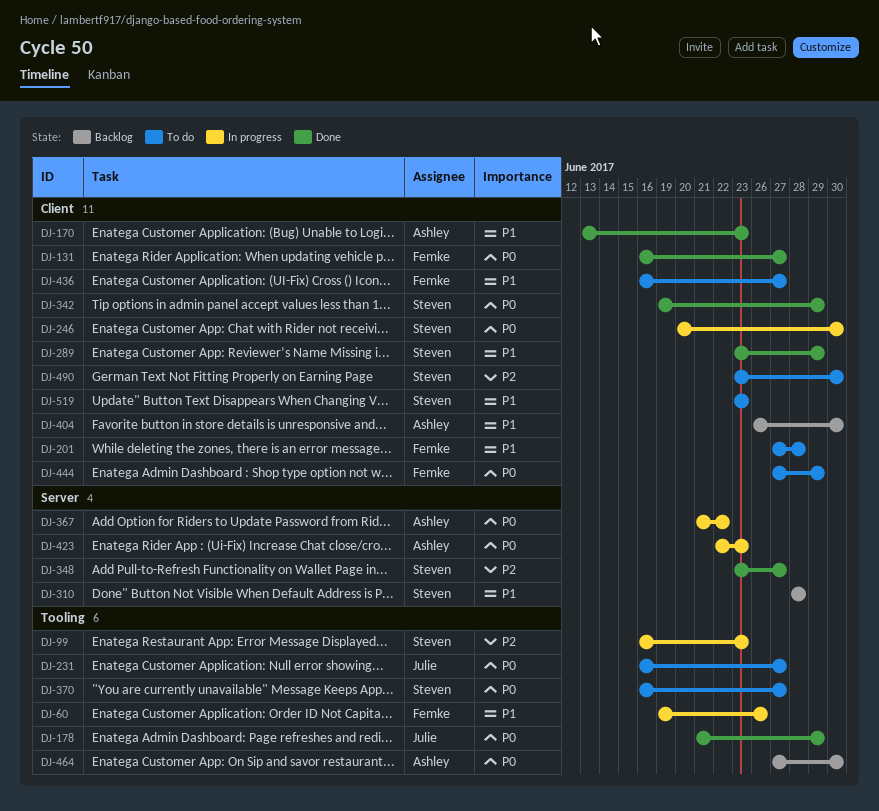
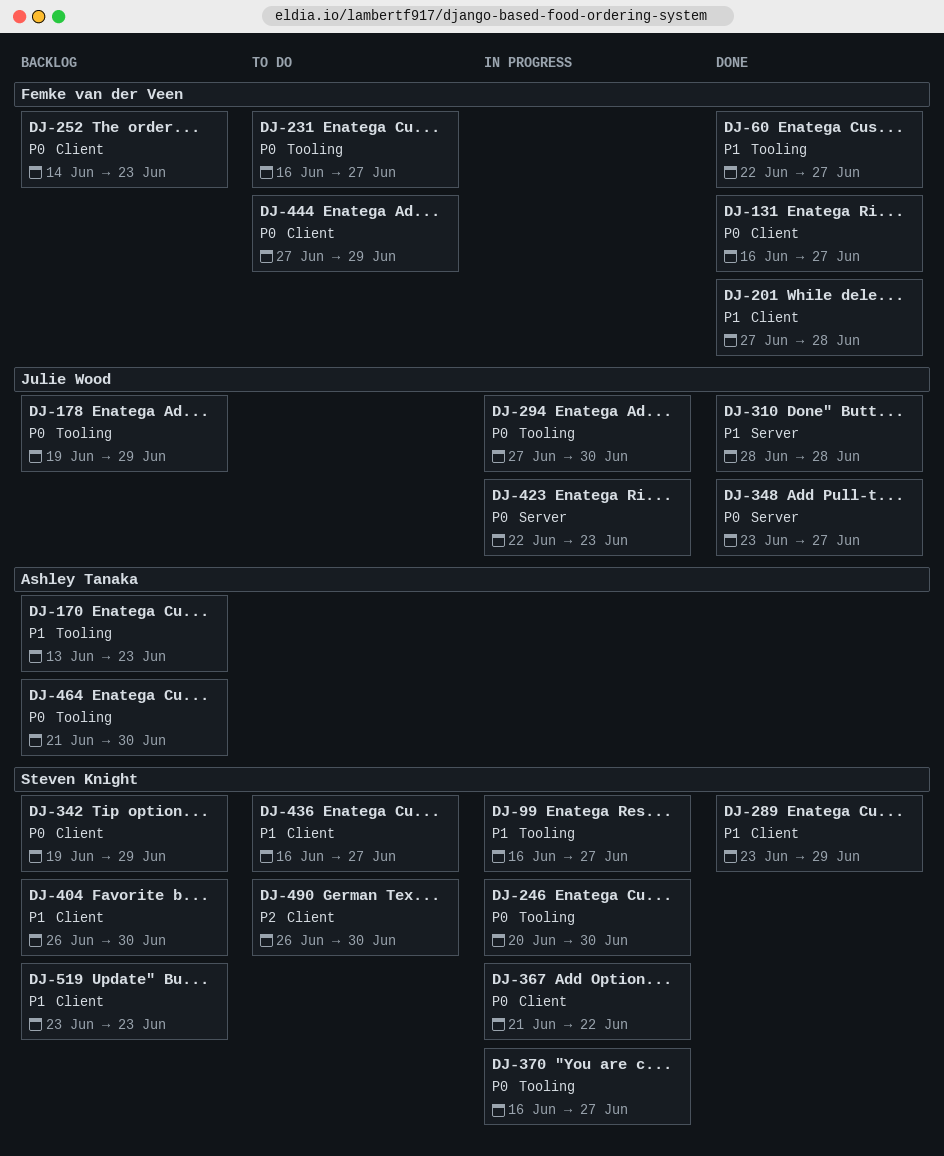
DJ-60, status: In progress -> Done
DJ-60, start: Jun 19 -> Jun 22
DJ-60, due: Jun 26 -> Jun 27
DJ-99, priority: P2 -> P1
DJ-99, due: Jun 23 -> Jun 27
DJ-170, status: Done -> Backlog
DJ-170, label: Client -> Tooling
DJ-178, status: Done -> Backlog
DJ-178, start: Jun 21 -> Jun 19
DJ-201, status: To do -> Done
DJ-231, owner: Julie Wood -> Femke van der Veen
DJ-246, label: Client -> Tooling
DJ-252: none -> present
DJ-294: none -> present
DJ-310, status: Backlog -> Done
DJ-310, owner: Steven Knight -> Julie Wood
DJ-342, status: Done -> Backlog
DJ-348, owner: Steven Knight -> Julie Wood
DJ-348, priority: P2 -> P0
DJ-367, owner: Ashley Tanaka -> Steven Knight
DJ-367, label: Server -> Client
DJ-370, status: To do -> In progress
DJ-404, owner: Ashley Tanaka -> Steven Knight
DJ-423, owner: Ashley Tanaka -> Julie Wood
DJ-436, owner: Femke van der Veen -> Steven Knight
DJ-464, start: Jun 27 -> Jun 21
DJ-490, start: Jun 23 -> Jun 26
DJ-519, status: To do -> Backlog

